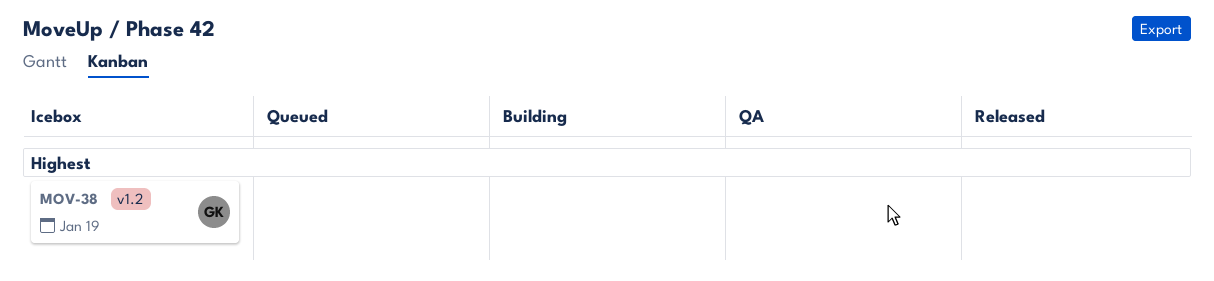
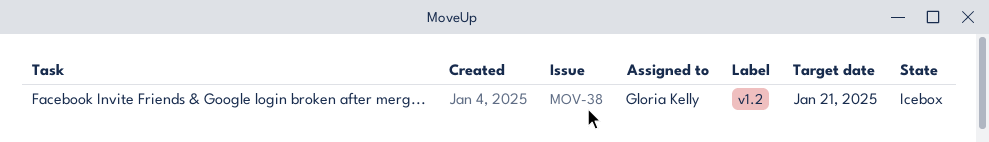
MOV-38, due: Jan 19 -> Jan 21

